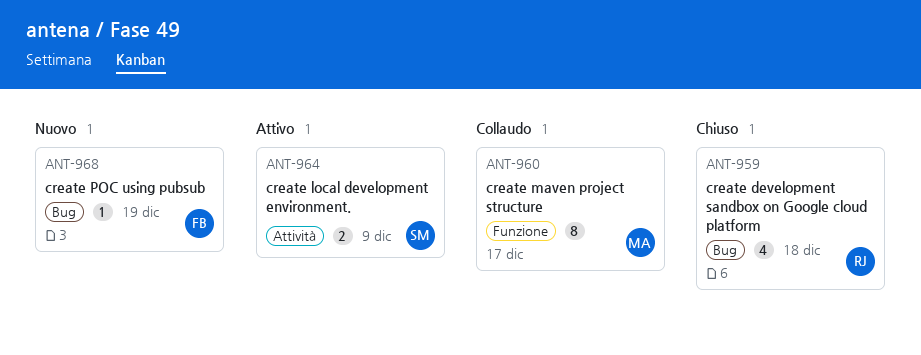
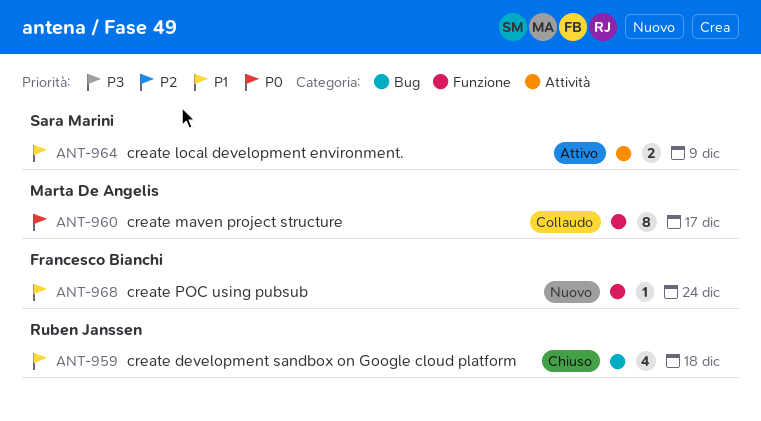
ANT-968, label: Bug -> Funzione
ANT-968, due: Dec 19 -> Dec 24

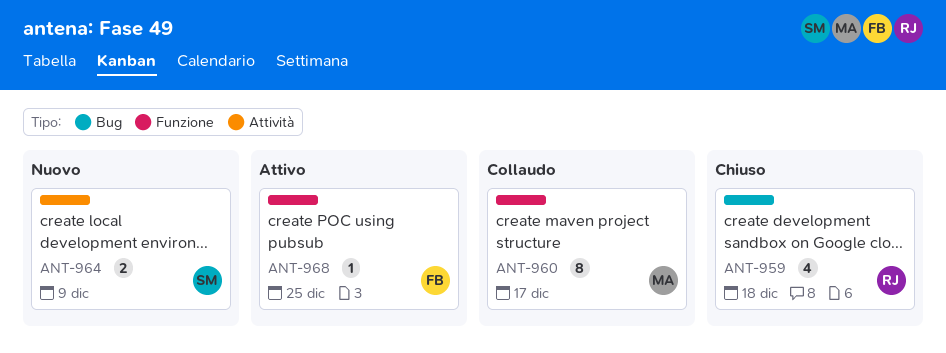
ANT-964, status: Attivo -> Nuovo
ANT-968, status: Nuovo -> Attivo
ANT-968, due: Dec 24 -> Dec 25

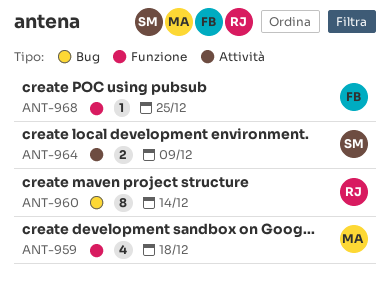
ANT-959, owner: RJ -> MA
ANT-959, label: Bug -> Funzione
ANT-960, owner: MA -> RJ
ANT-960, label: Funzione -> Bug
ANT-960, due: Dec 17 -> Dec 14

